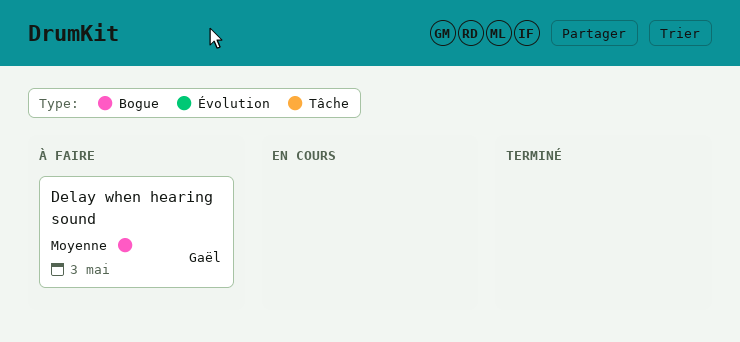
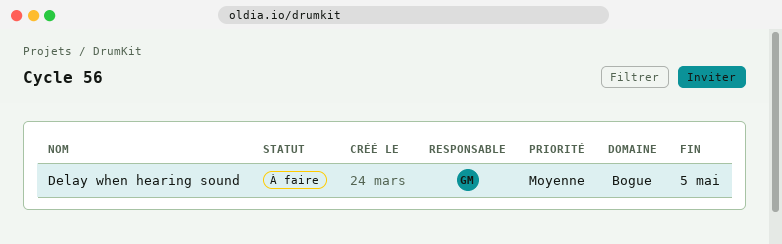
Delay when hearing sound, due: May 3 -> May 5

